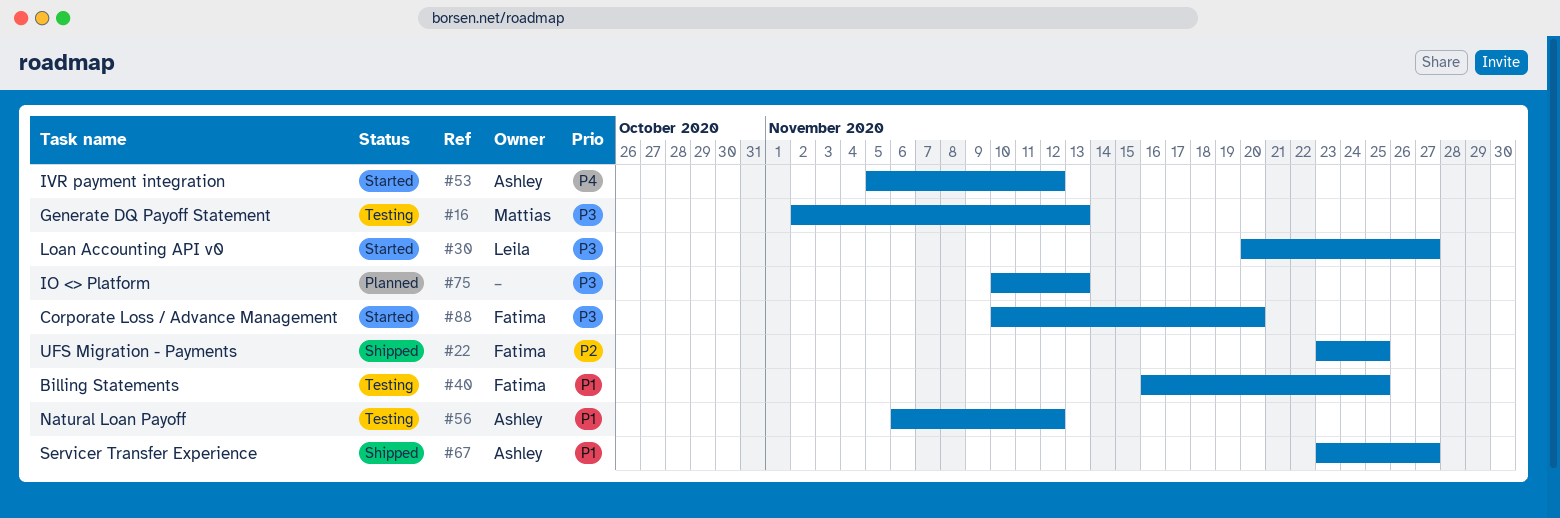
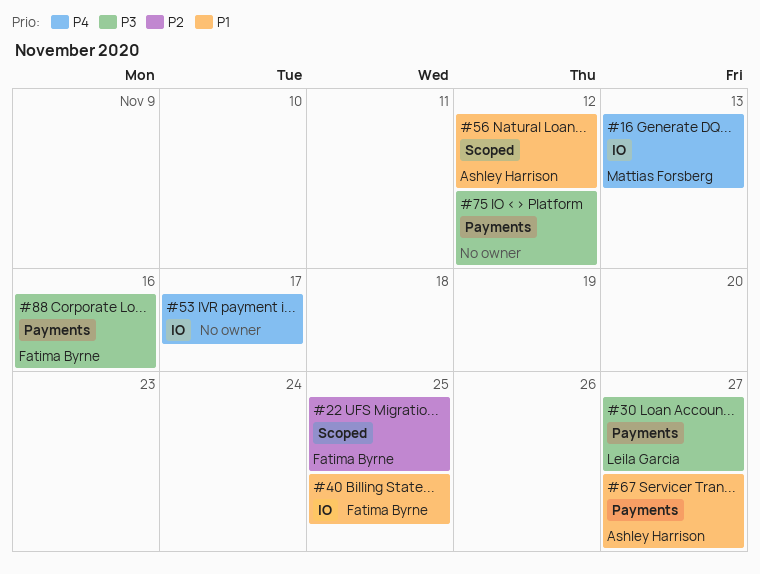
#16, priority: P3 -> P4
#53, owner: Ashley Harrison -> none
#53, due: Nov 12 -> Nov 17
#75, due: Nov 13 -> Nov 12
#88, due: Nov 20 -> Nov 16

